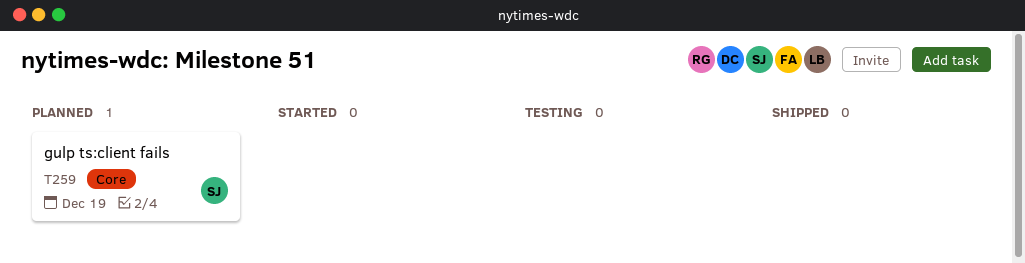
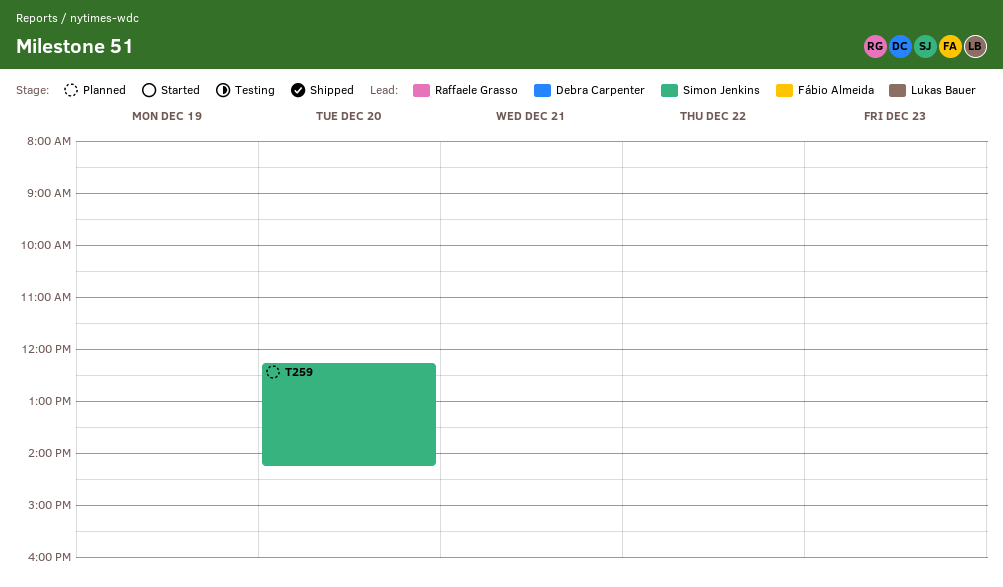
T259, day: Dec 19 -> Dec 20

